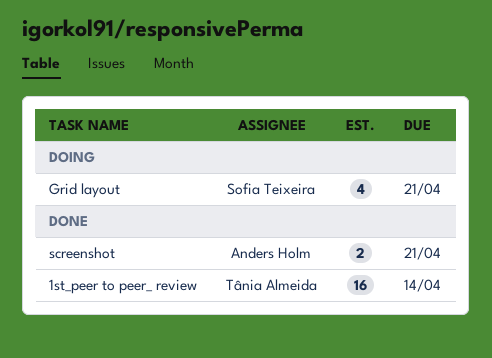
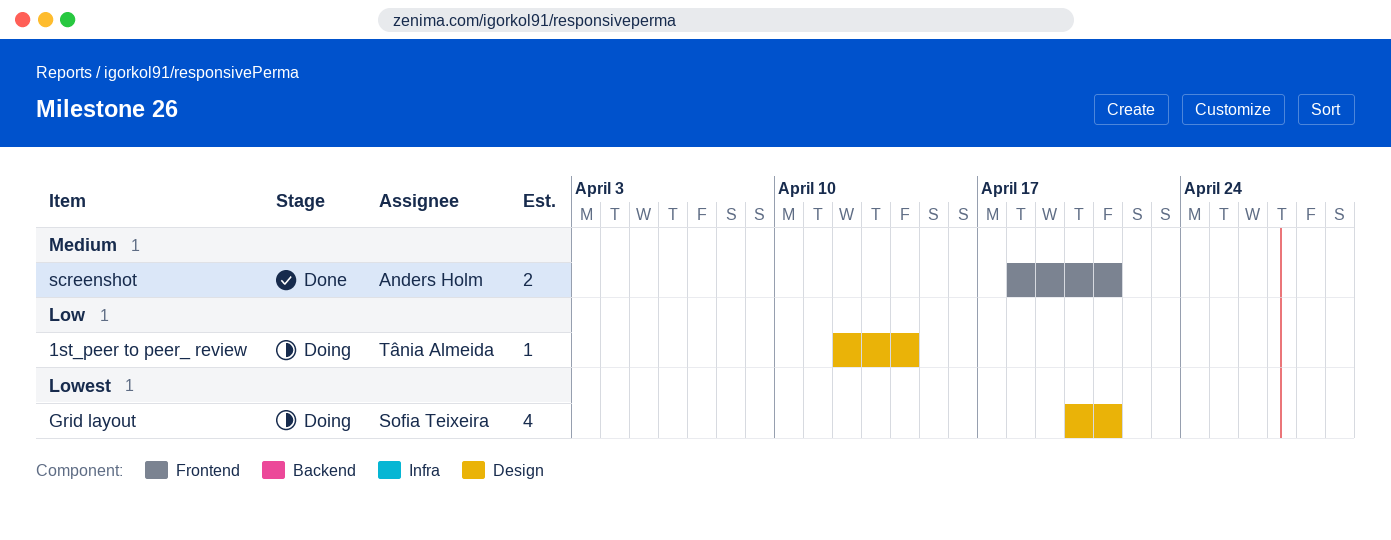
1st_peer to peer_ review, status: Done -> Doing
1st_peer to peer_ review, estimate: 16 -> 1

